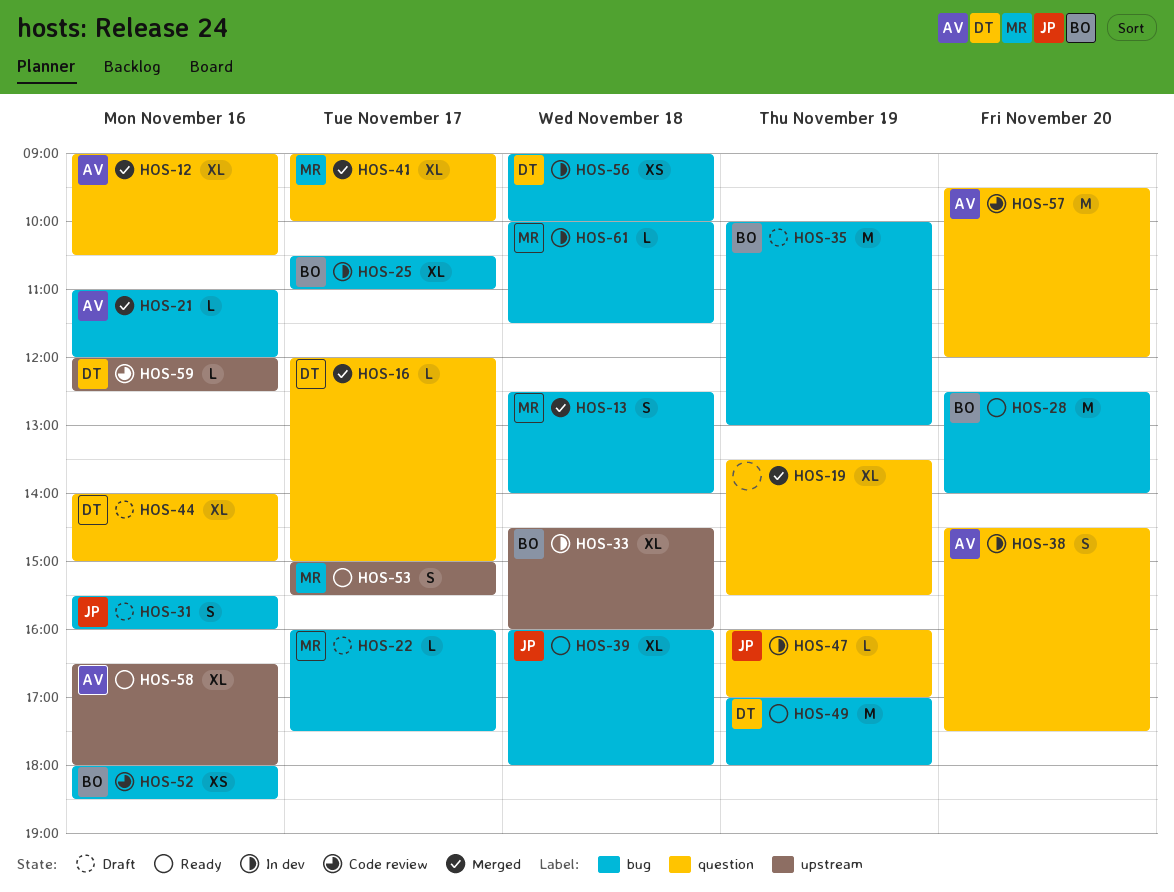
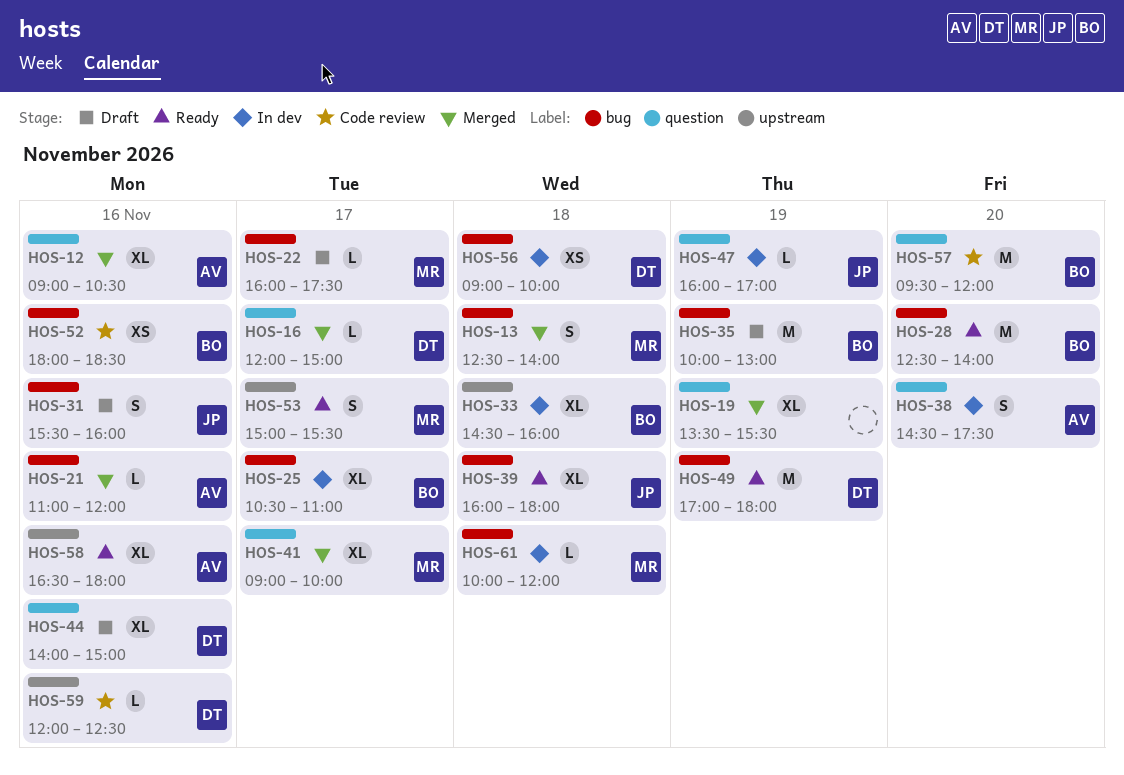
HOS-57, owner: AV -> BO
HOS-61, ends: 11:30 -> 12:00

